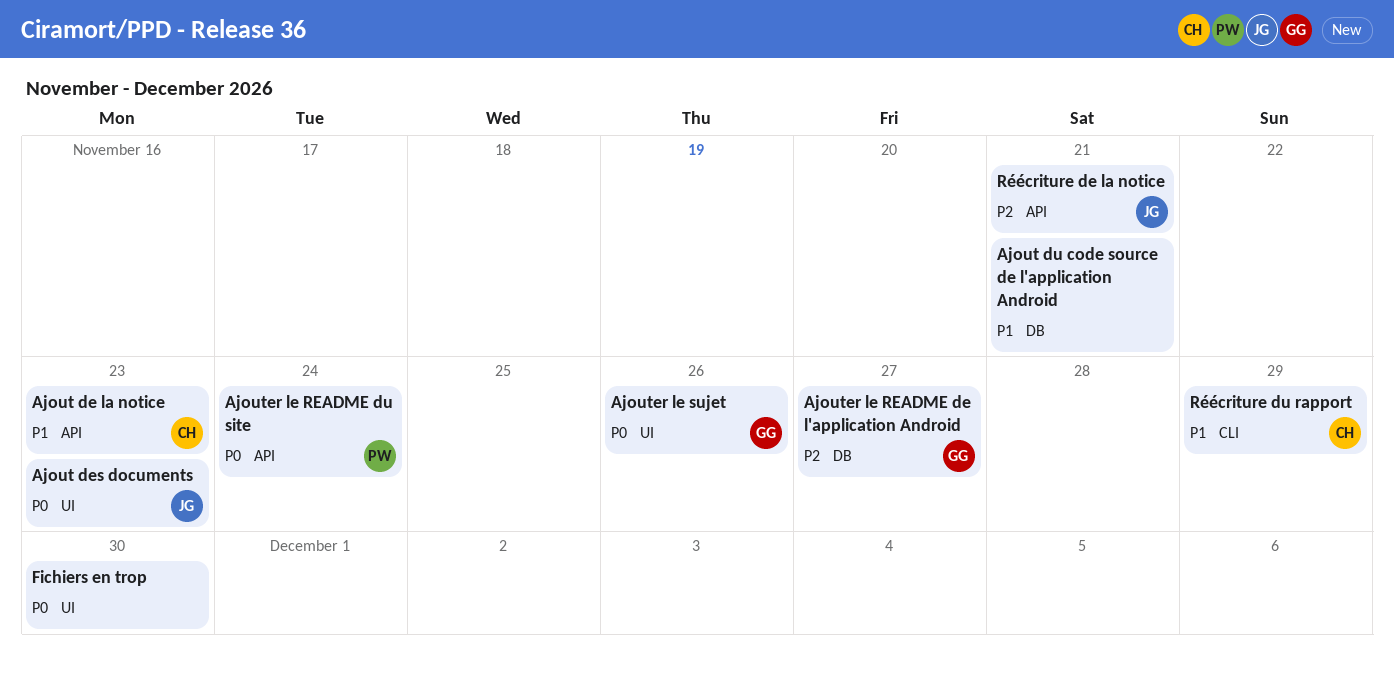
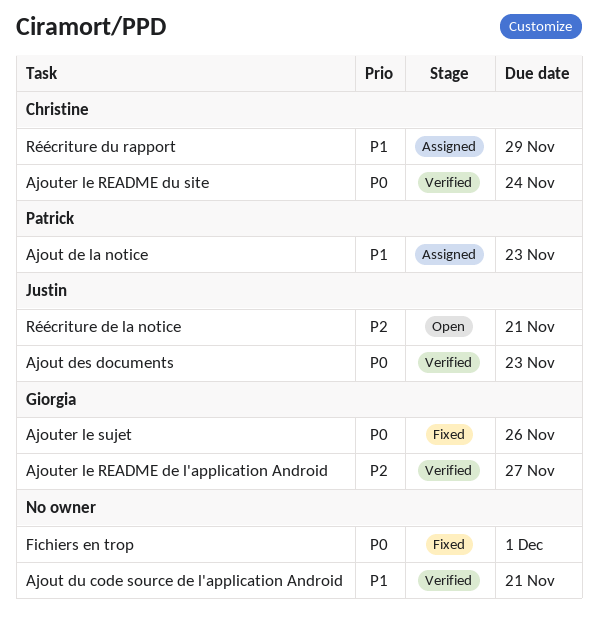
Ajout de la notice, owner: Christine -> Patrick
Ajouter le README du site, owner: Patrick -> Christine
Fichiers en trop, due: Nov 30 -> Dec 1

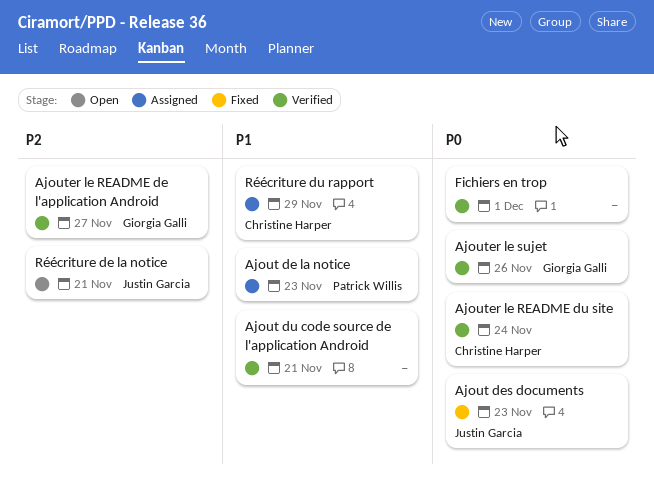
Ajout des documents, status: Verified -> Fixed
Ajouter le sujet, status: Fixed -> Verified
Fichiers en trop, status: Fixed -> Verified

